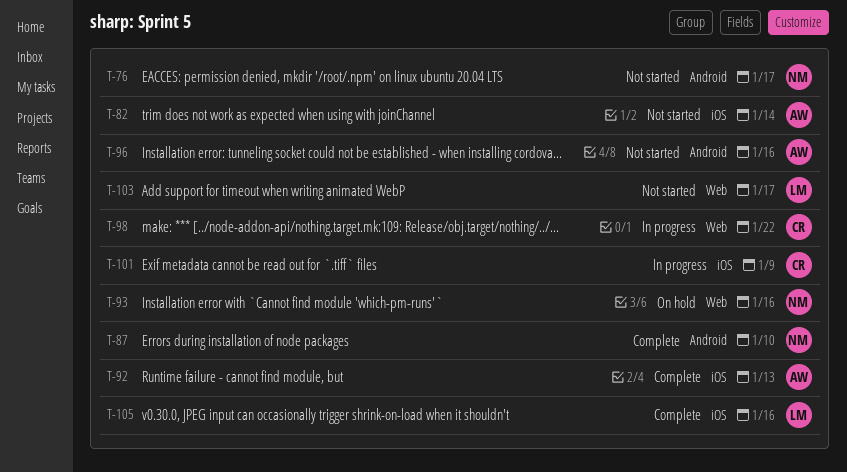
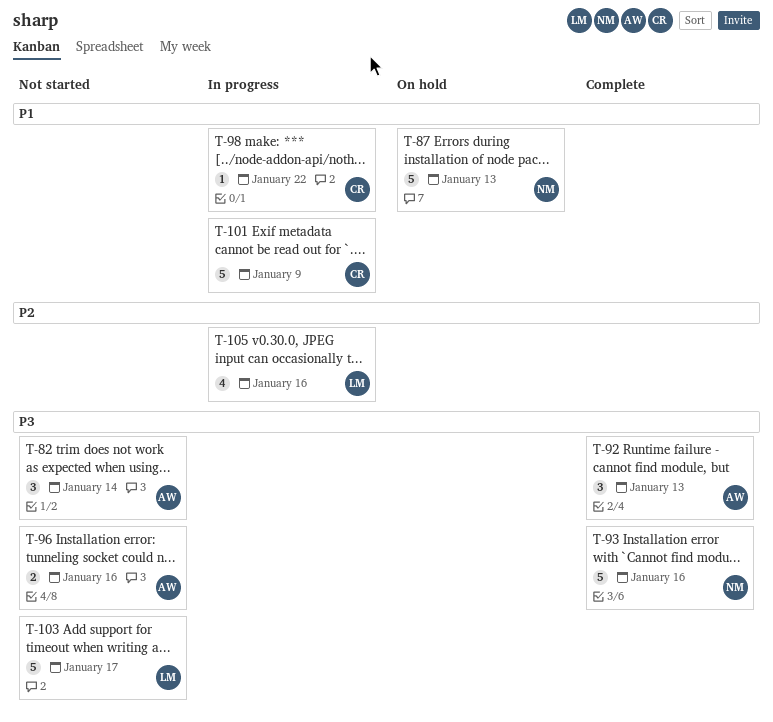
T-76: present -> none
T-87, status: Complete -> On hold
T-87, due: Jan 10 -> Jan 13
T-93, status: On hold -> Complete
T-105, status: Complete -> In progress

